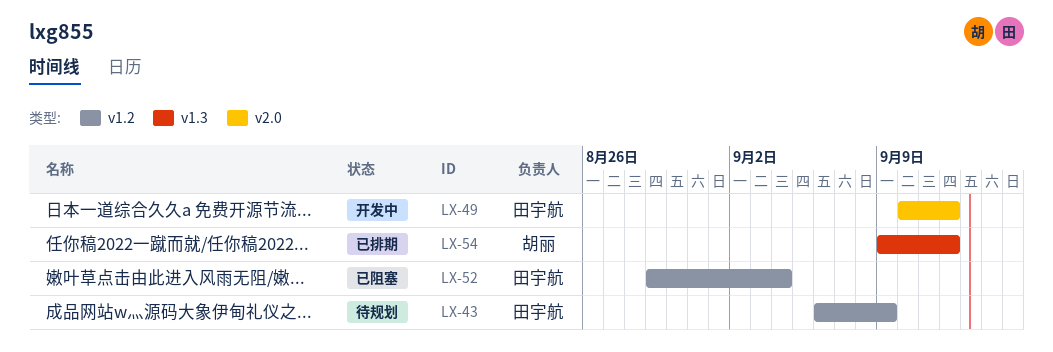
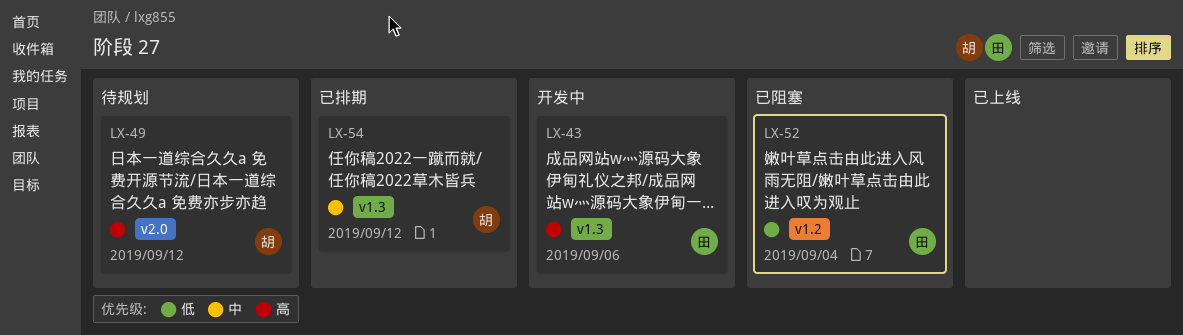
LX-43, status: 待规划 -> 开发中
LX-43, label: v1.2 -> v1.3
LX-43, due: Sep 9 -> Sep 6
LX-49, status: 开发中 -> 待规划
LX-49, owner: 田宇航 -> 胡丽

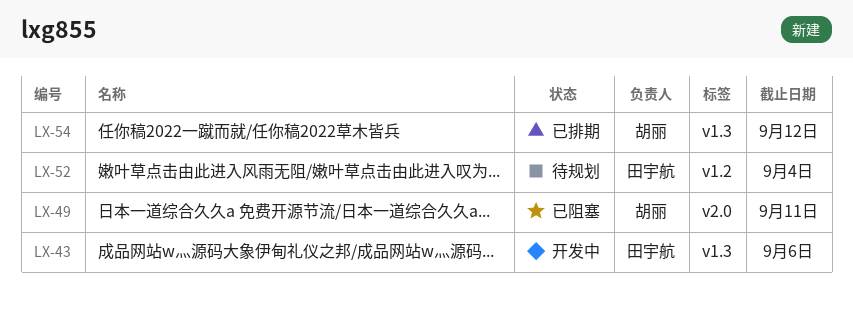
LX-49, status: 待规划 -> 已阻塞
LX-49, due: Sep 12 -> Sep 11
LX-52, status: 已阻塞 -> 待规划

